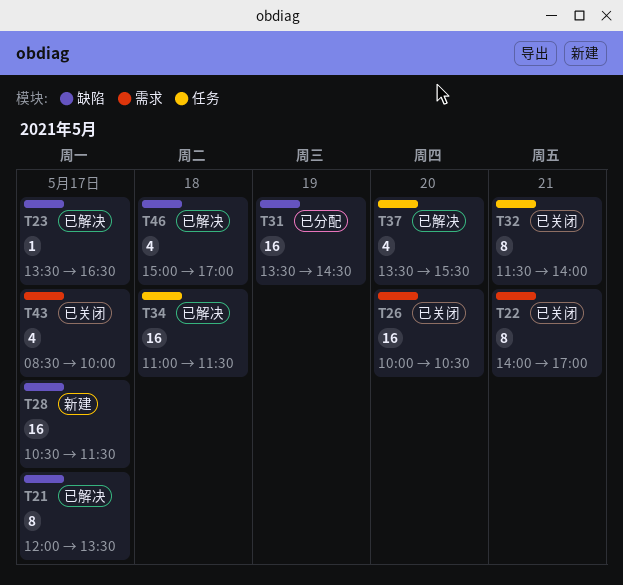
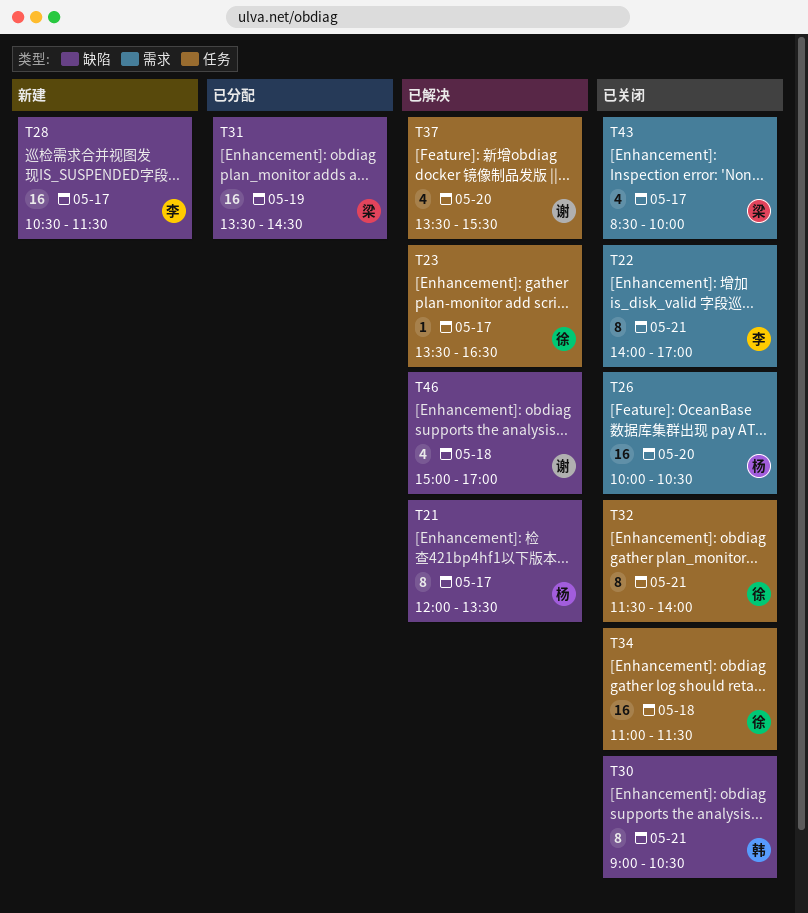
T23, label: 缺陷 -> 任务
T30: none -> present
T34, status: 已解决 -> 已关闭

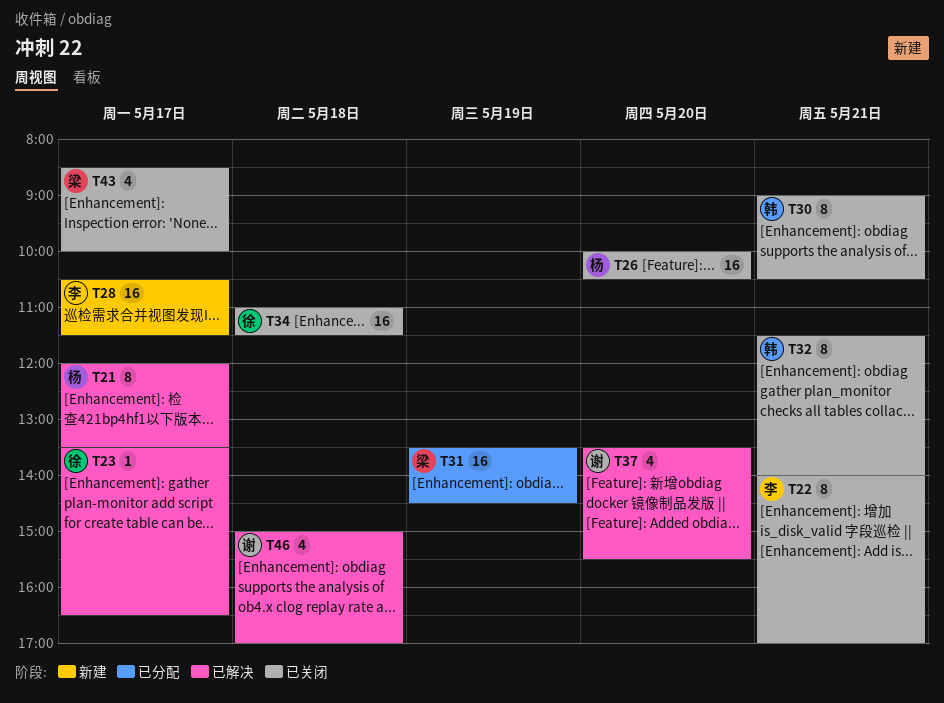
T32, owner: 徐 -> 韩

